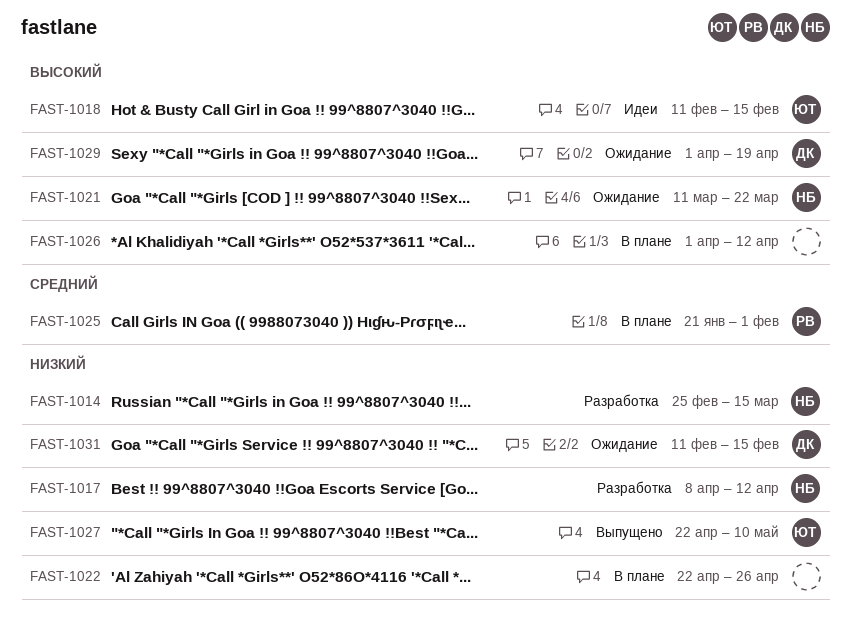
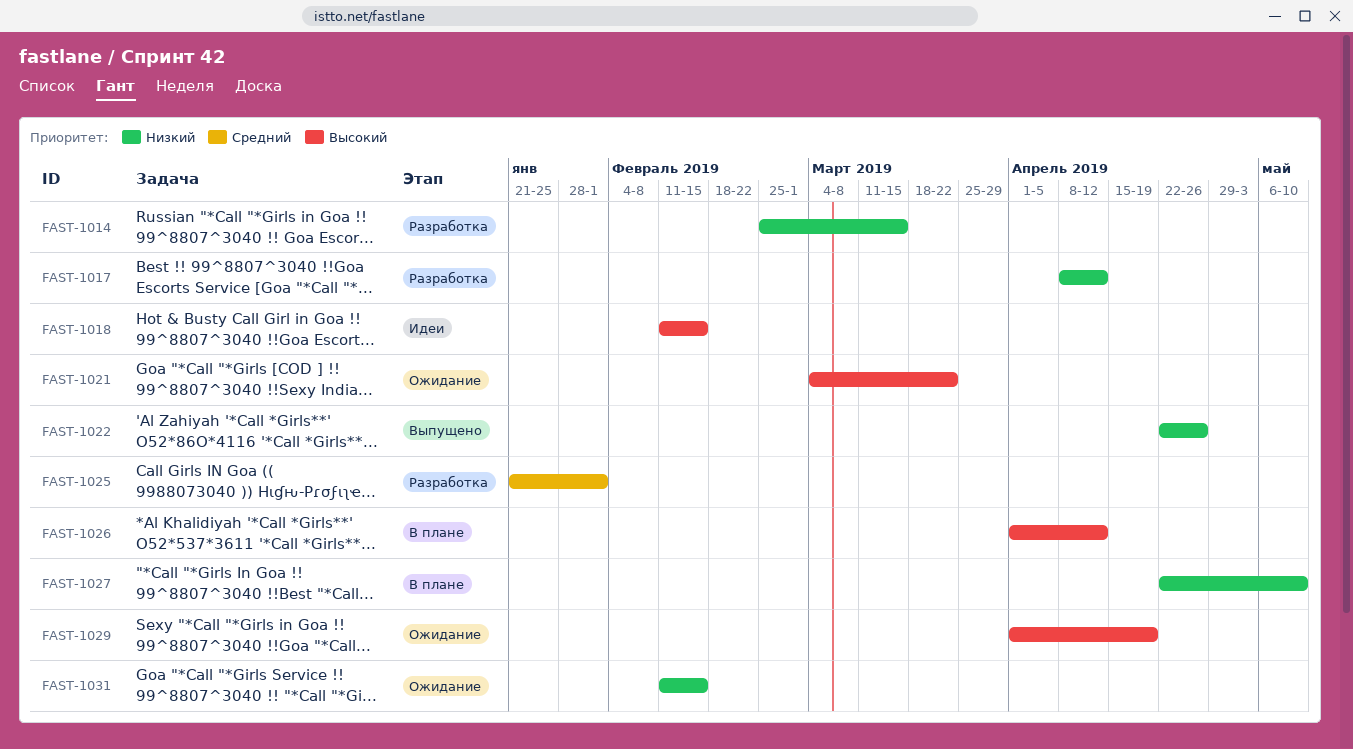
FAST-1021, start: Mar 11 -> Mar 4
FAST-1022, status: В плане -> Выпущено
FAST-1025, status: В плане -> Разработка
FAST-1027, status: Выпущено -> В плане

